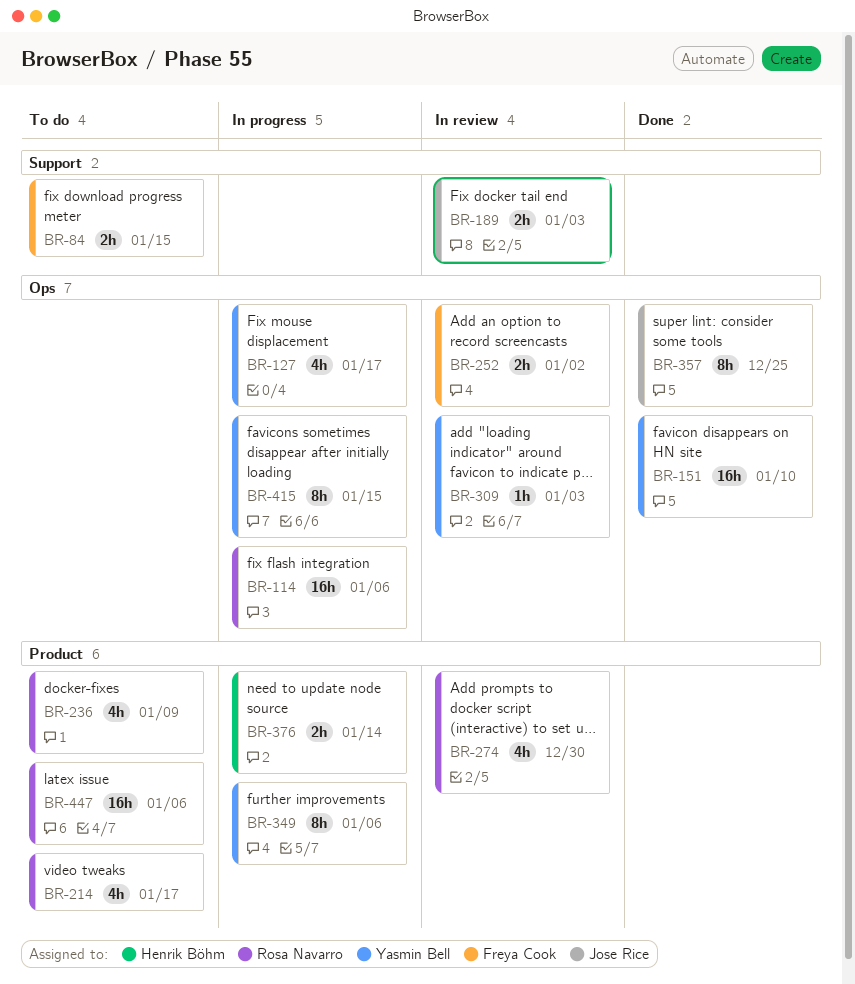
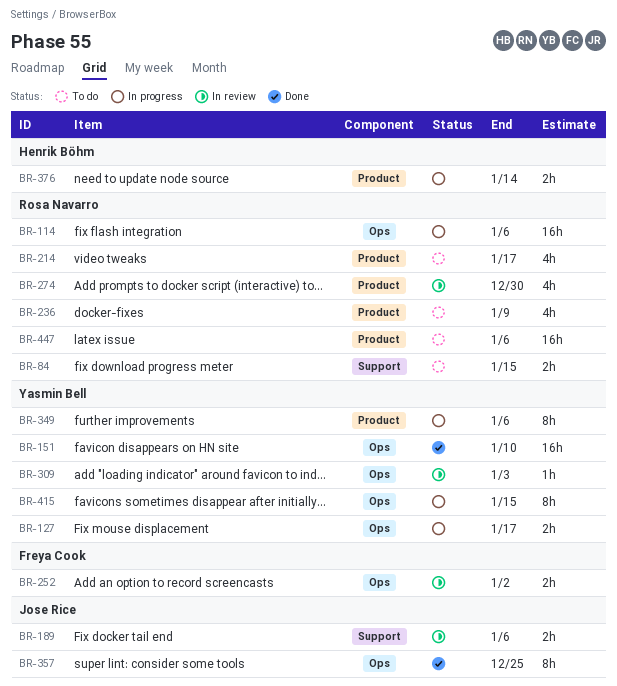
BR-84, owner: Freya Cook -> Rosa Navarro
BR-127, estimate: 4h -> 2h
BR-189, due: Jan 3 -> Jan 6

